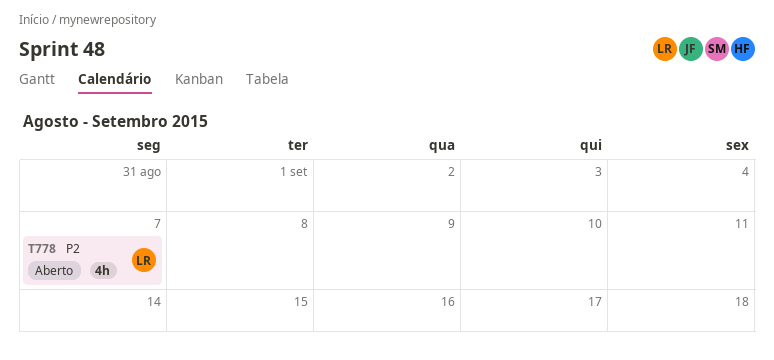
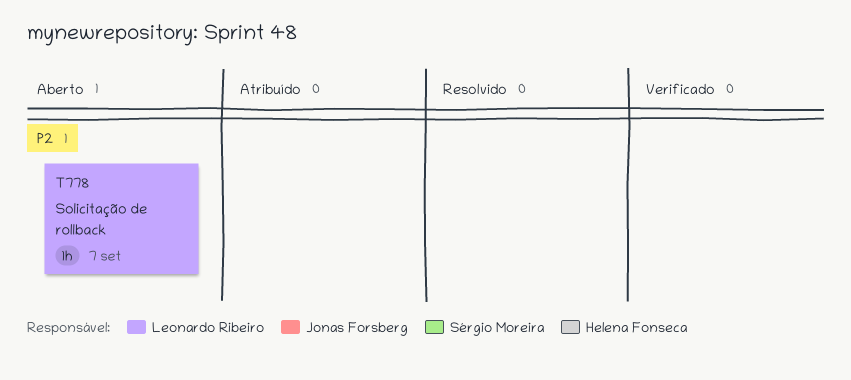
T778, estimate: 4h -> 1h

